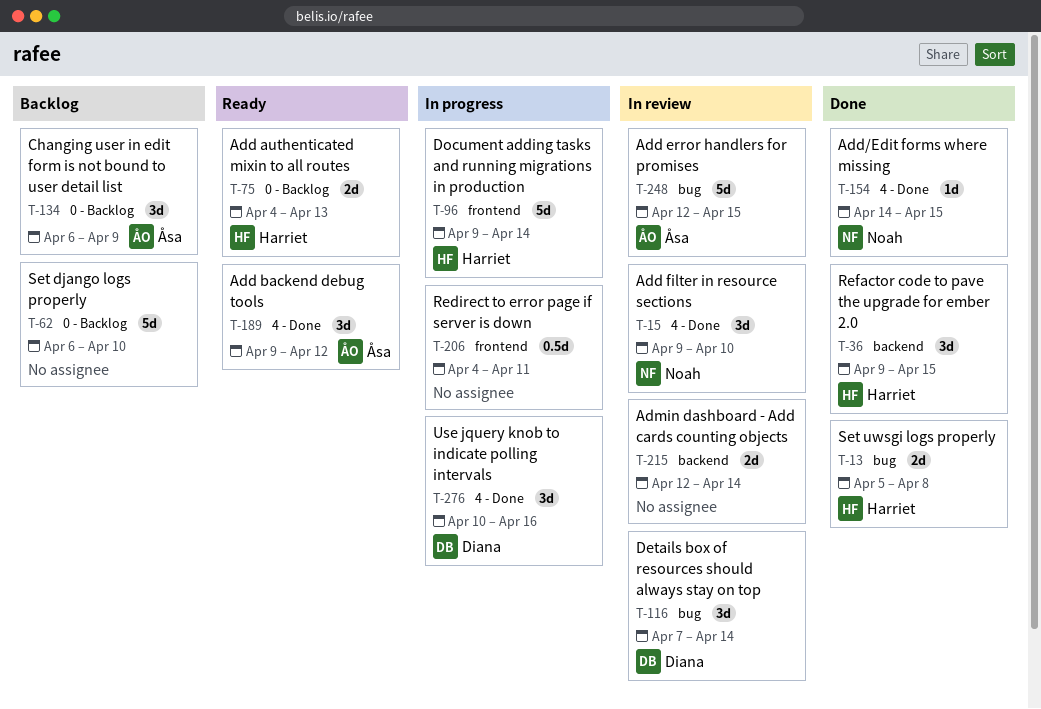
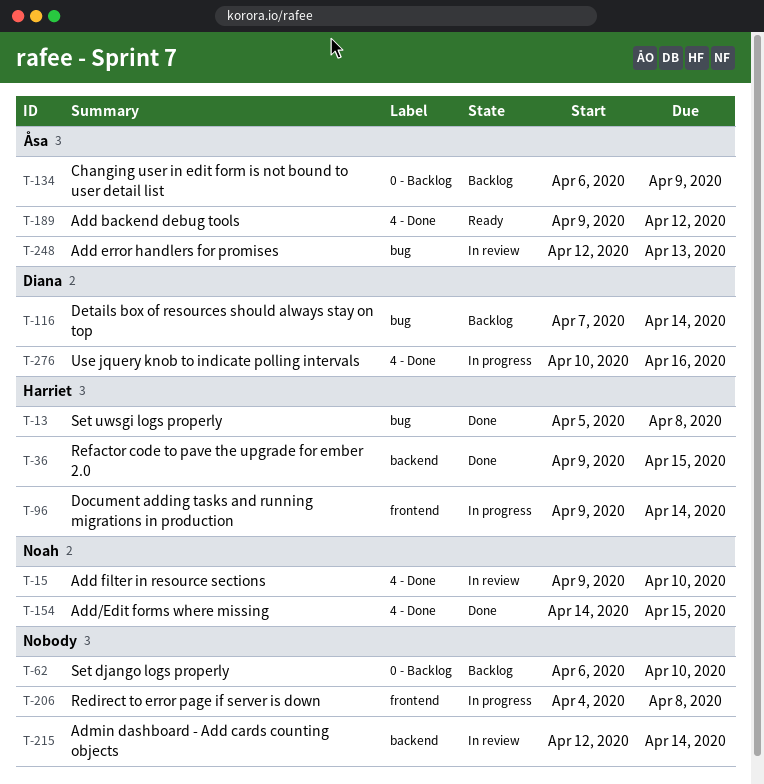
T-75: present -> none
T-116, status: In review -> Backlog
T-206, due: Apr 11 -> Apr 8
T-248, due: Apr 15 -> Apr 13

